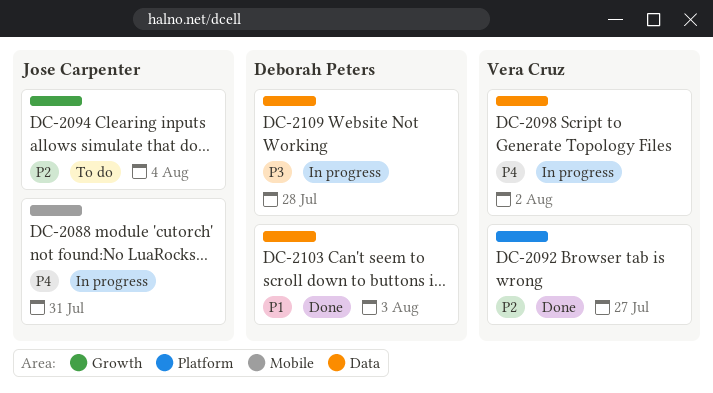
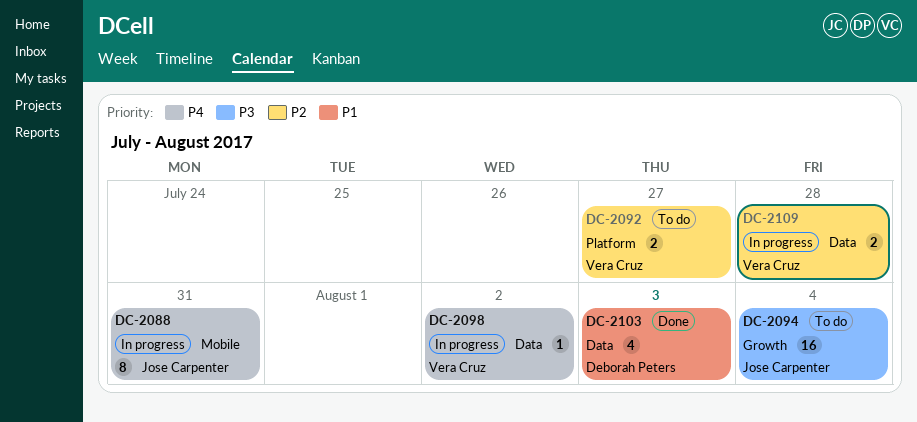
DC-2092, status: Done -> To do
DC-2094, priority: P2 -> P3
DC-2109, owner: Deborah Peters -> Vera Cruz
DC-2109, priority: P3 -> P2

